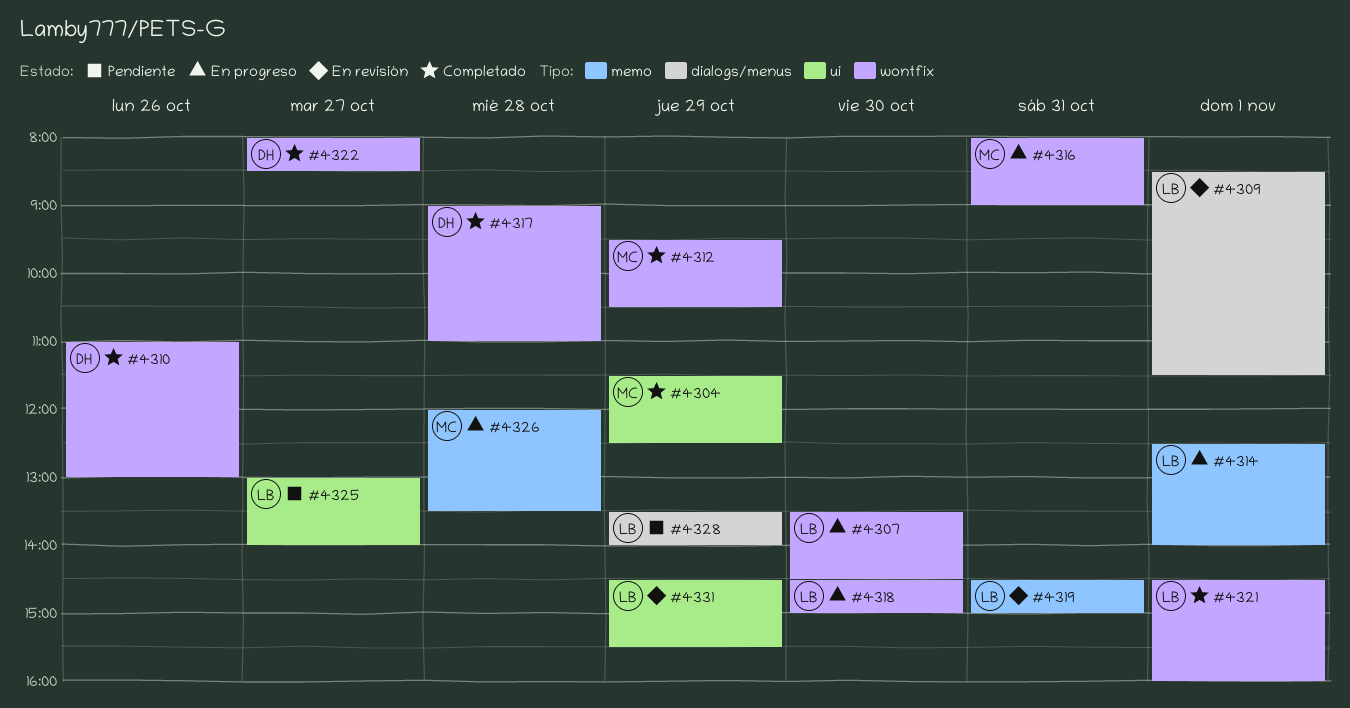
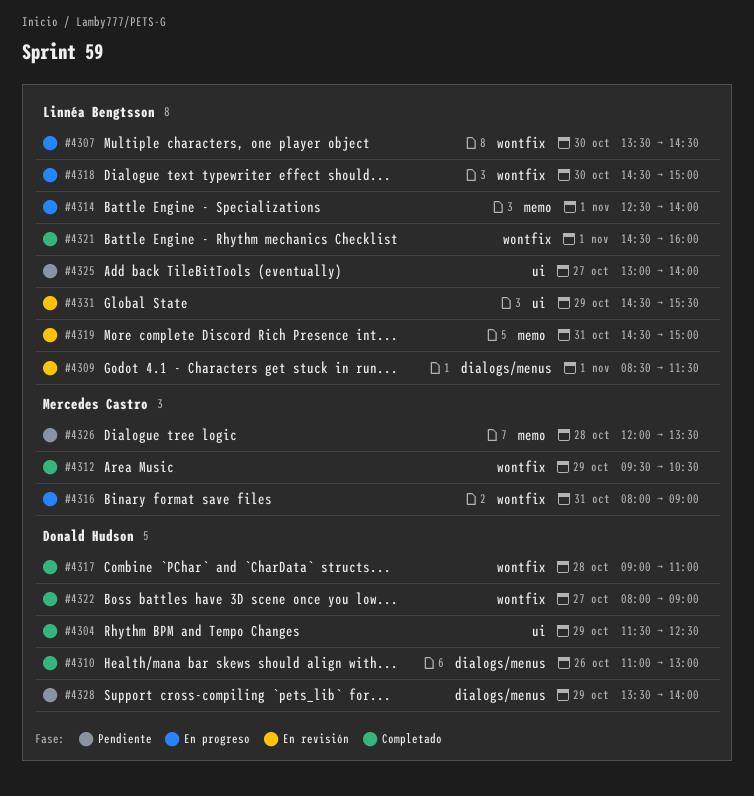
#4304, owner: Mercedes Castro -> Donald Hudson
#4310, label: wontfix -> dialogs/menus
#4322, ends: 08:30 -> 09:00
#4326, status: En progreso -> Pendiente
#4328, owner: Linnéa Bengtsson -> Donald Hudson

